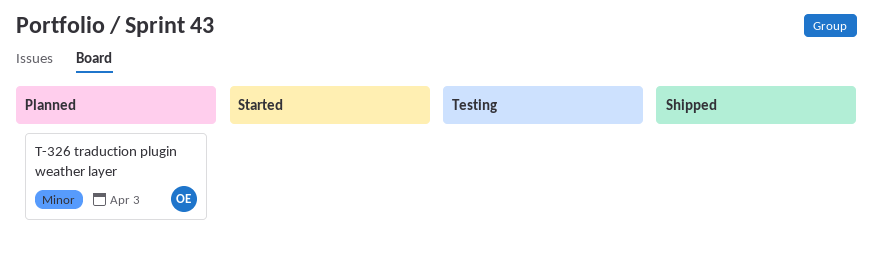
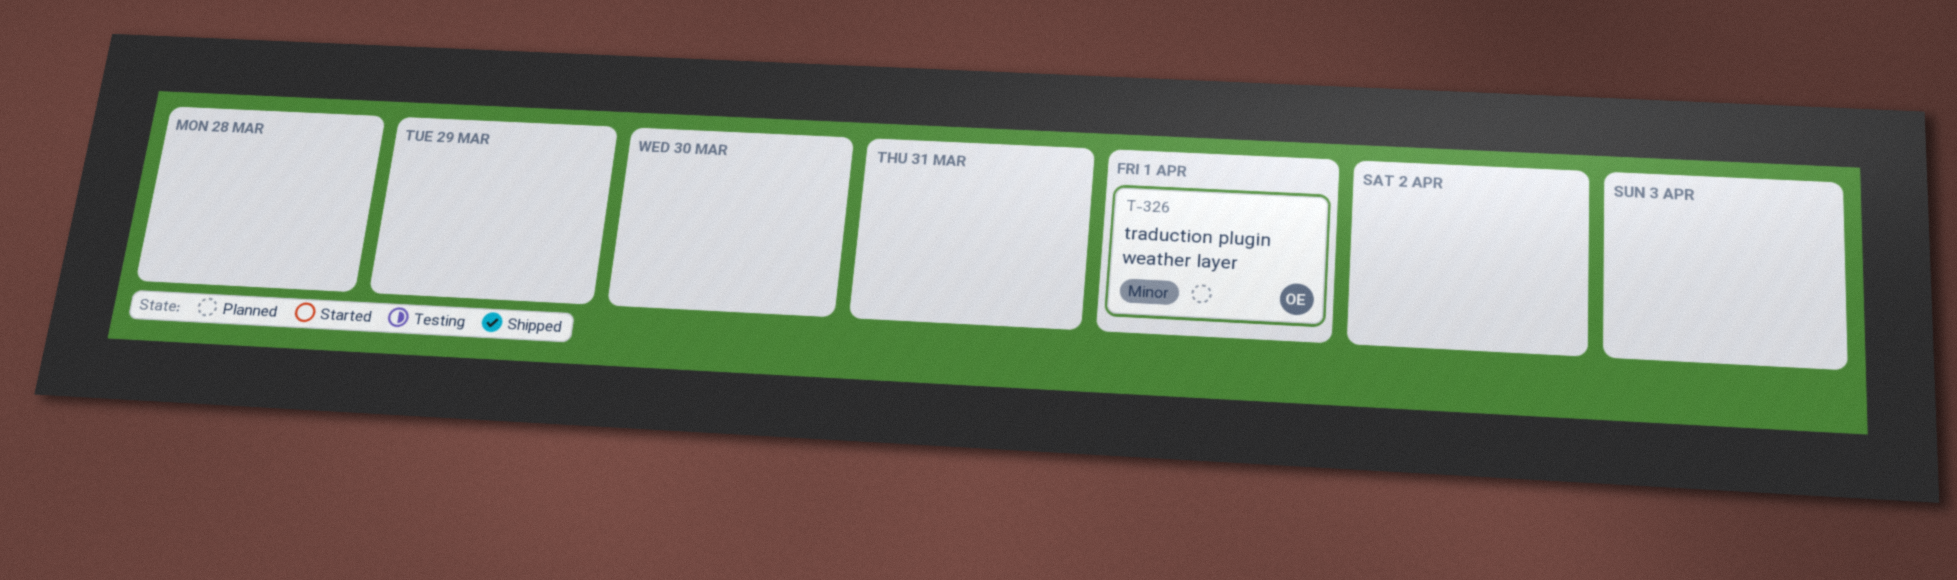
T-326, due: Apr 3 -> Apr 1

